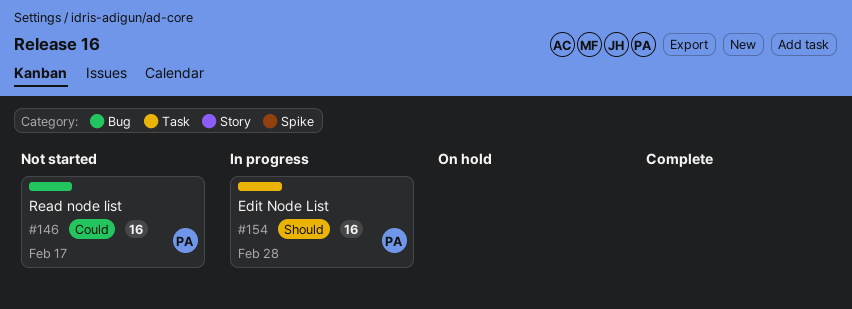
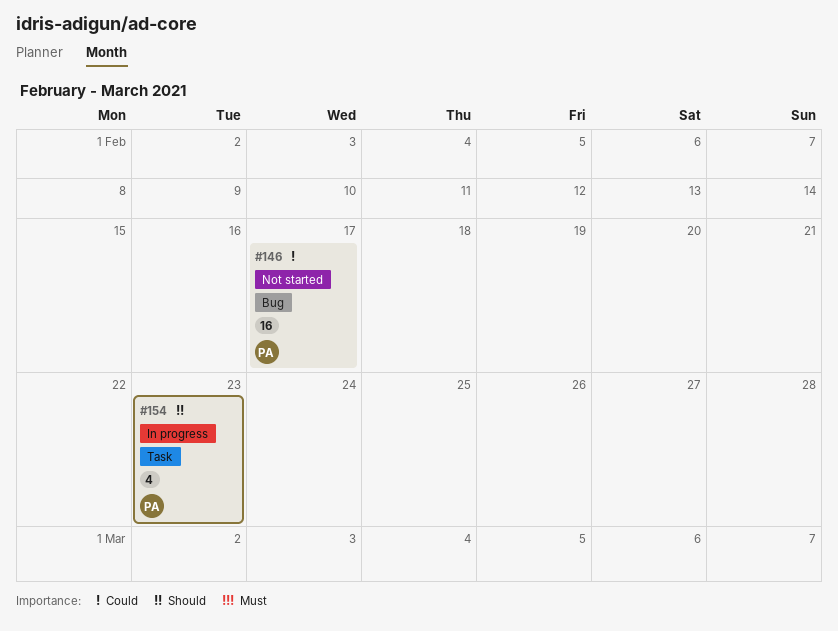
#154, estimate: 16 -> 4
#154, due: Feb 28 -> Feb 23

